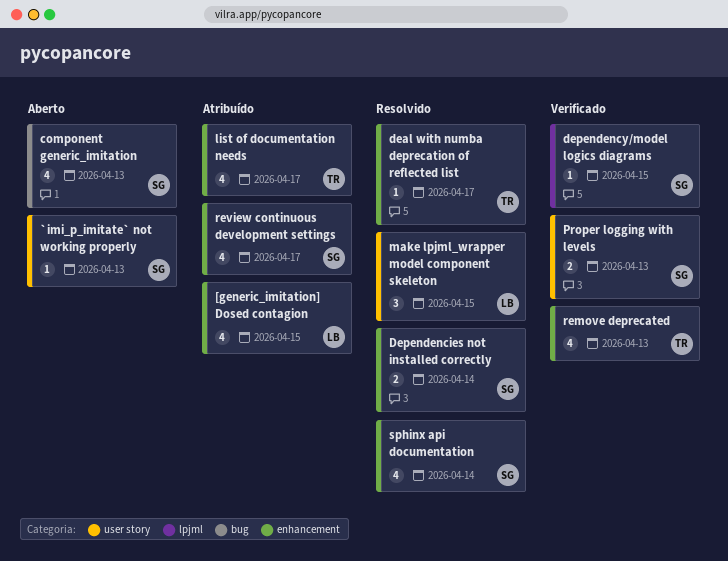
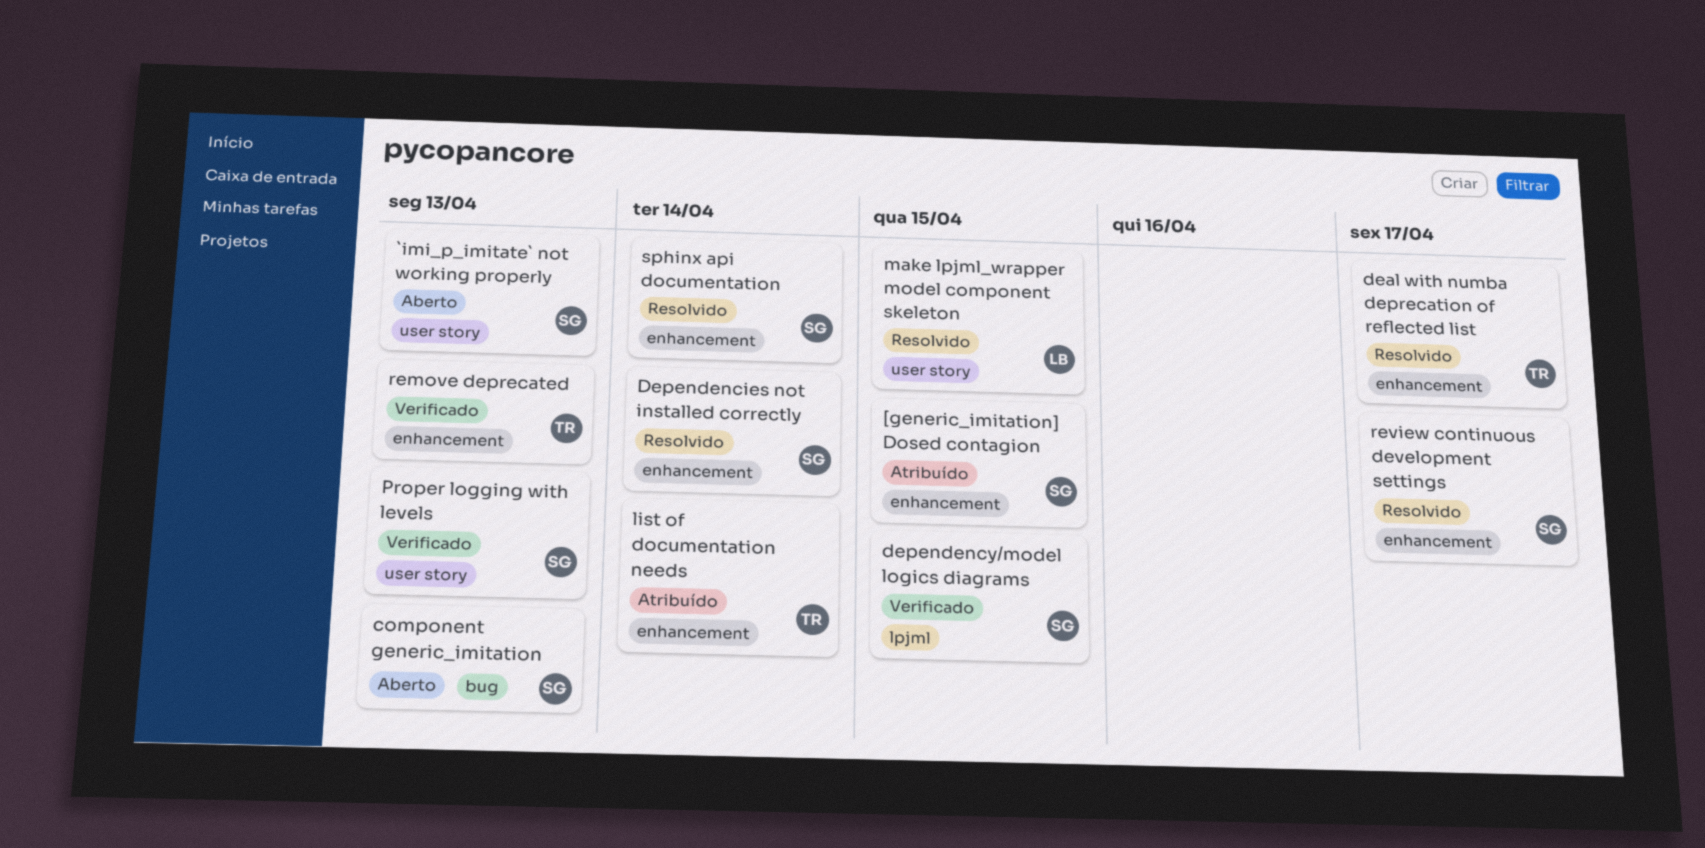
[generic_imitation] Dosed contagion, owner: LB -> SG
list of documentation needs, due: Apr 17 -> Apr 14
review continuous development settings, status: Atribuído -> Resolvido

